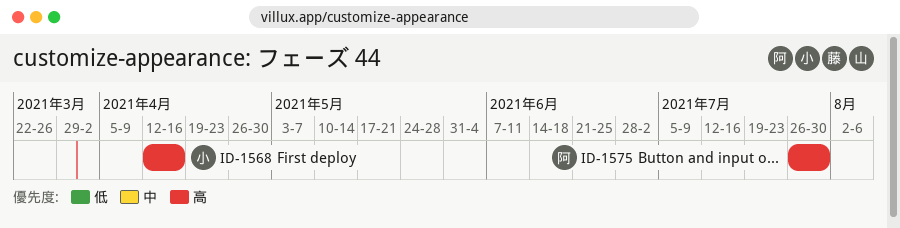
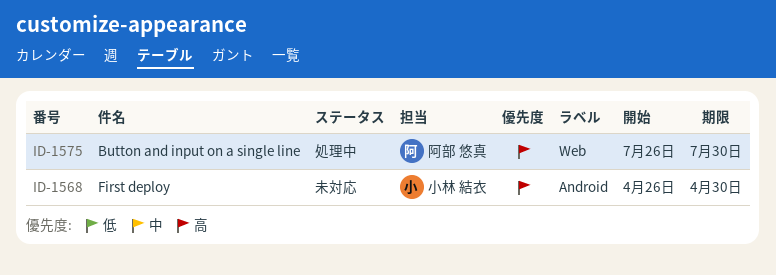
ID-1568, start: Apr 12 -> Apr 26
ID-1568, due: Apr 16 -> Apr 30

